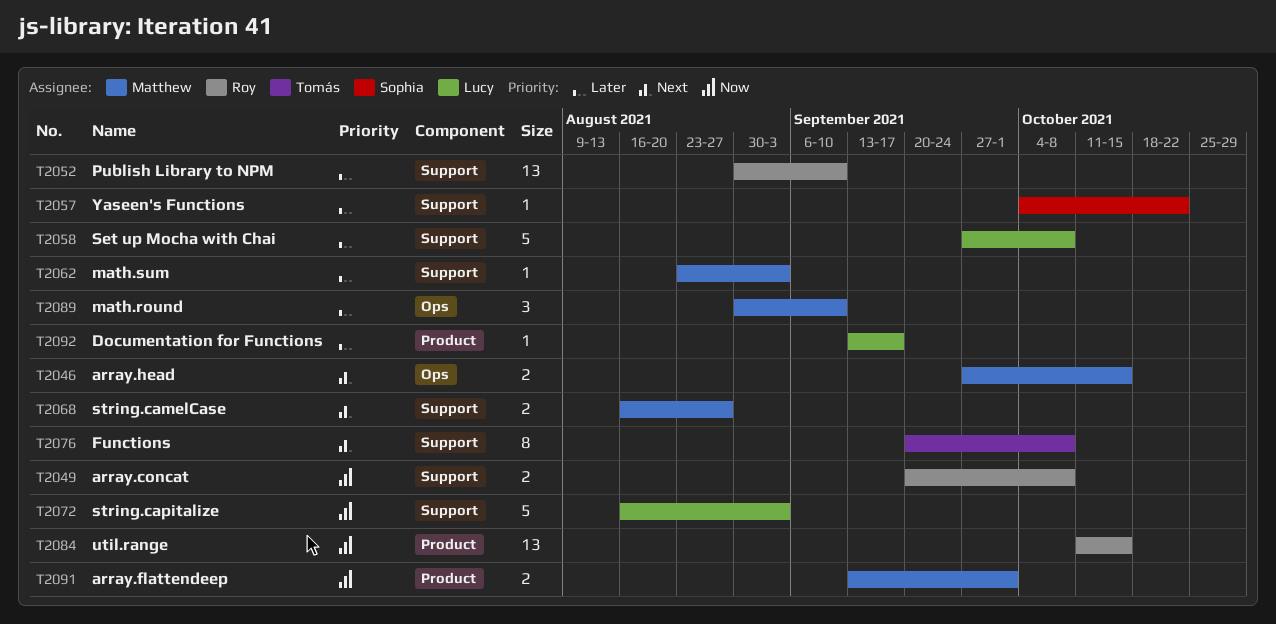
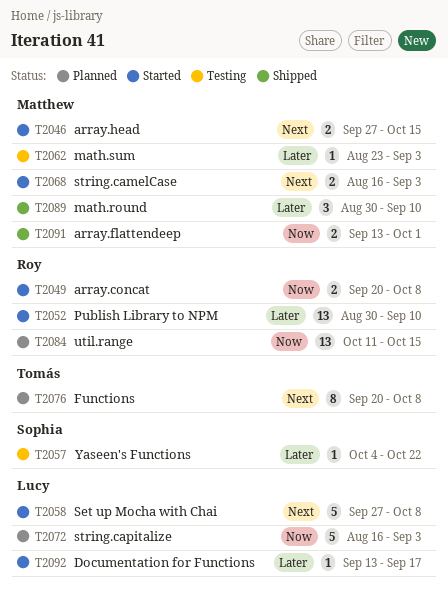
T2058, priority: Later -> Next
T2068, due: Aug 27 -> Sep 3

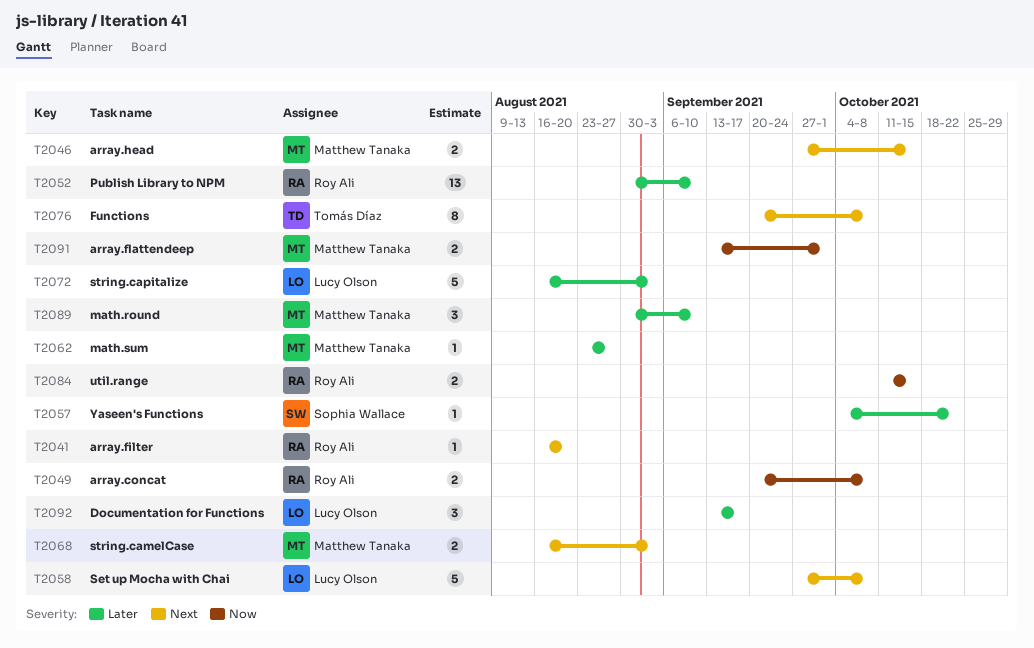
T2041: none -> present
T2062, due: Sep 3 -> Aug 27
T2072, priority: Now -> Later
T2084, estimate: 13 -> 2
T2092, estimate: 1 -> 3

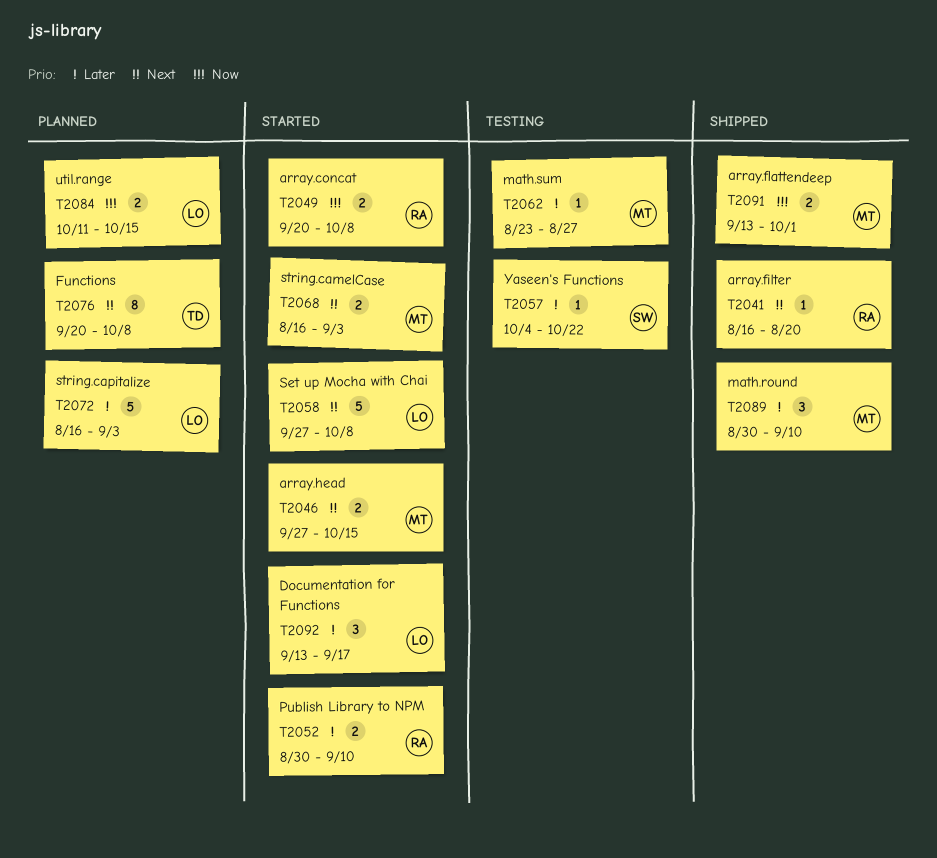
T2052, estimate: 13 -> 2
T2084, owner: Roy Ali -> Lucy Olson

